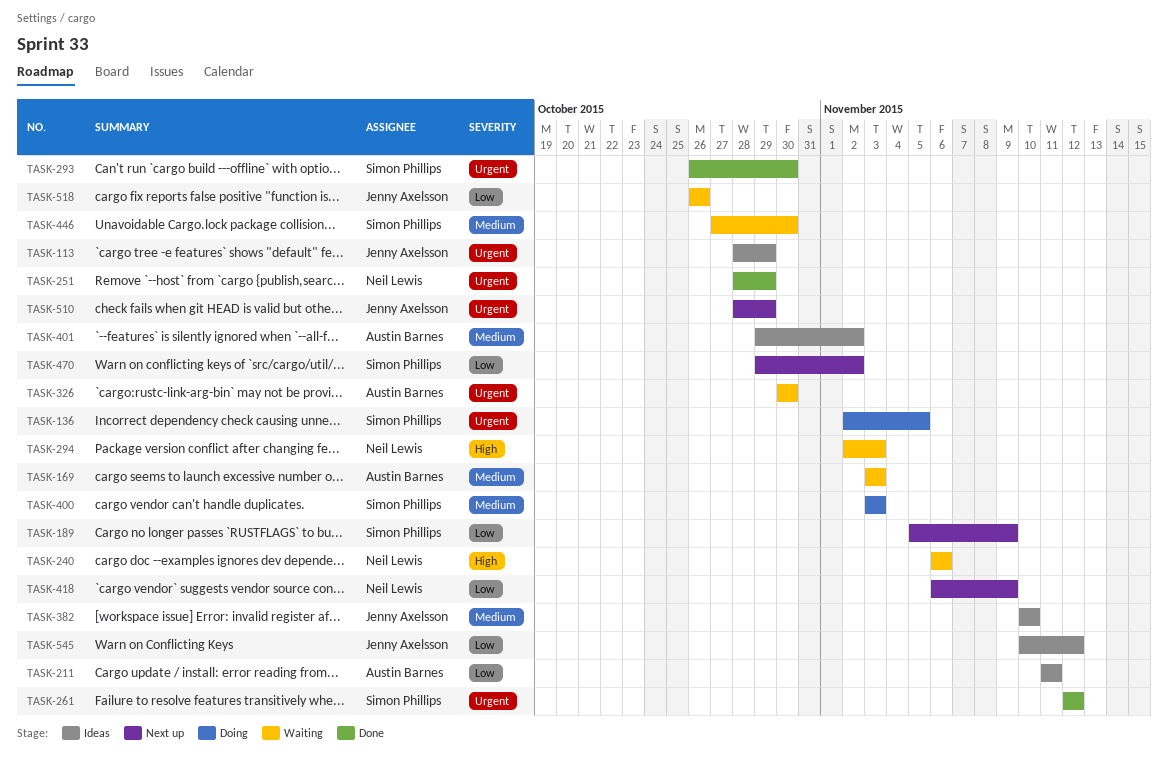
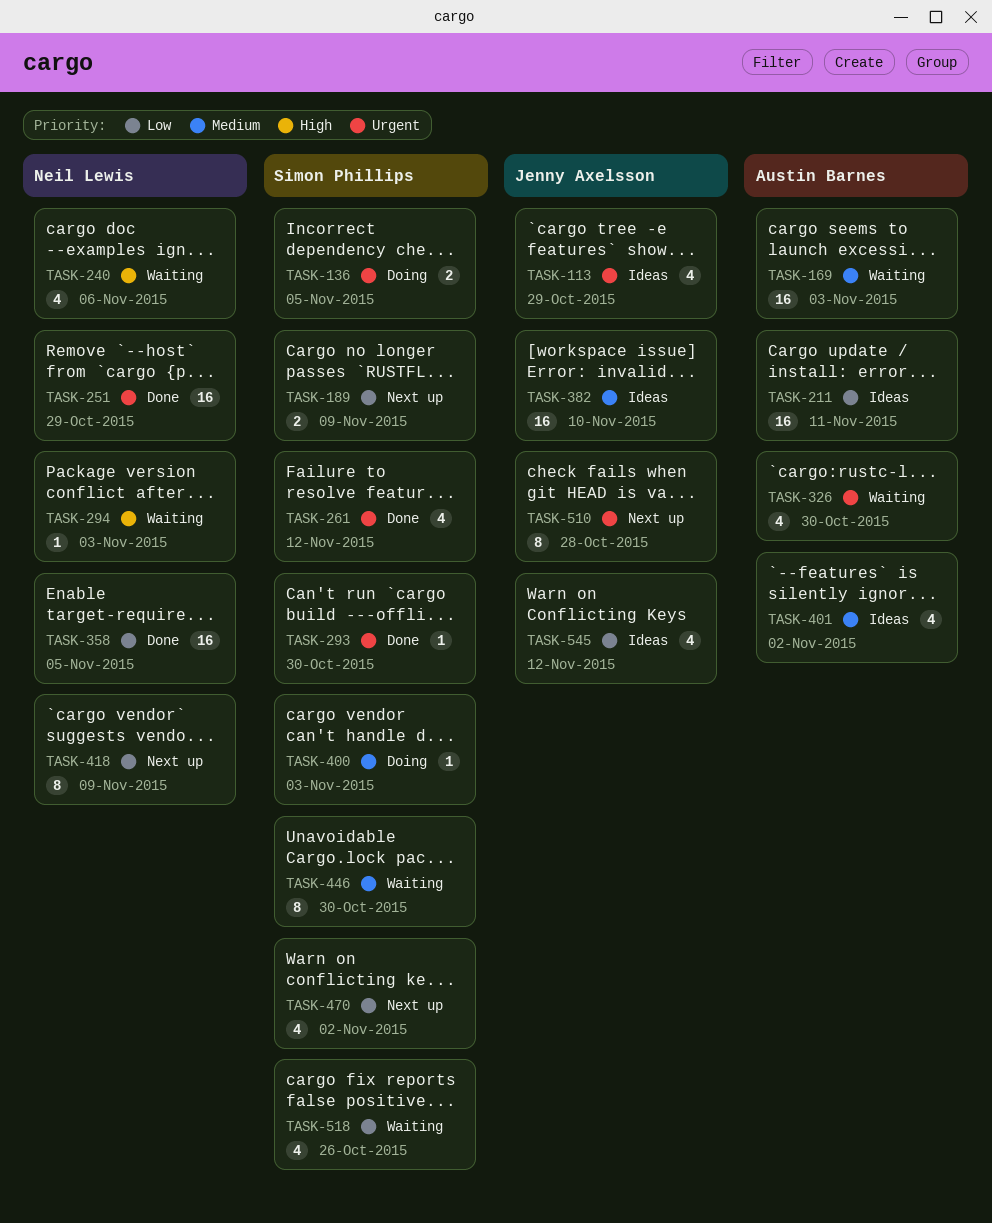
TASK-358: none -> present
TASK-510, due: Oct 29 -> Oct 28
TASK-518, owner: Jenny Axelsson -> Simon Phillips

